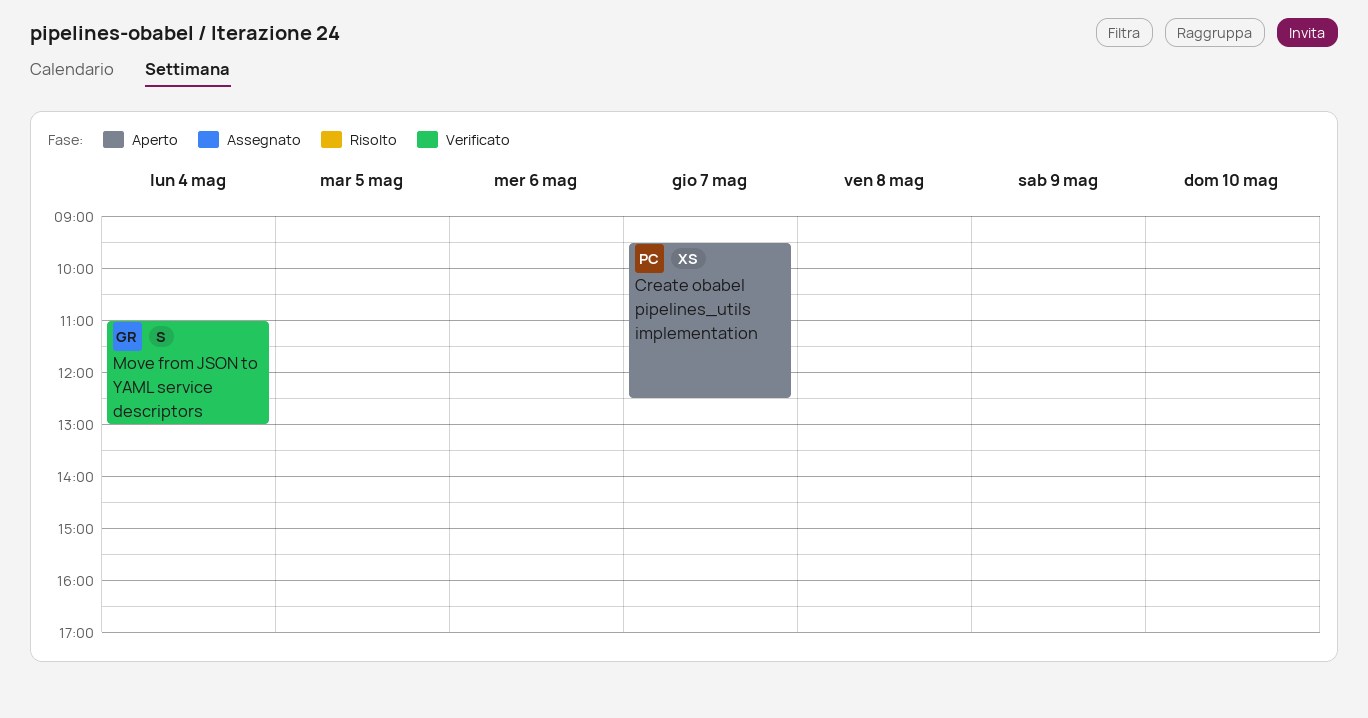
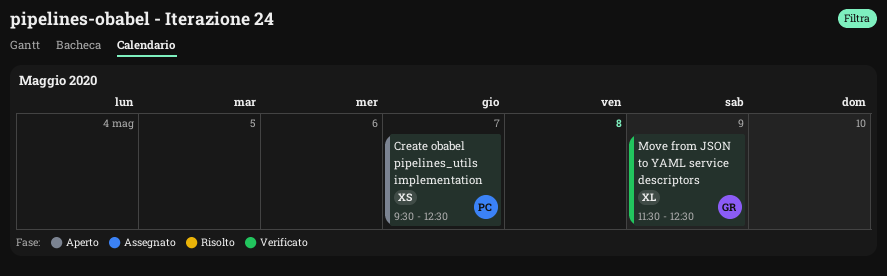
Move from JSON to YAML service descriptors, estimate: S -> XL
Move from JSON to YAML service descriptors, day: May 4 -> May 9
Move from JSON to YAML service descriptors, begins: 11:00 -> 11:30
Move from JSON to YAML service descriptors, ends: 13:00 -> 12:30

